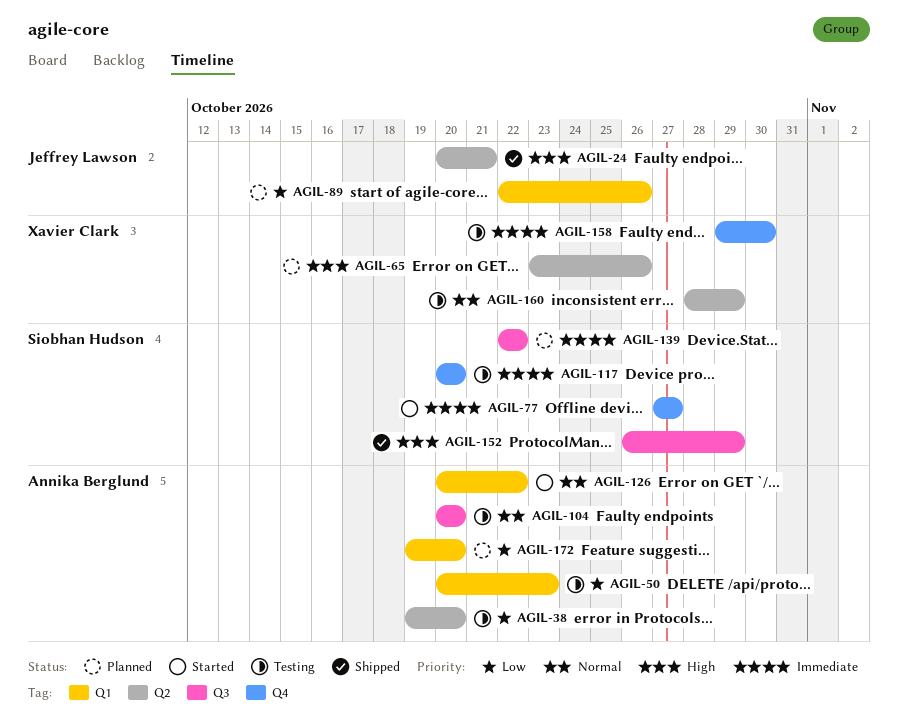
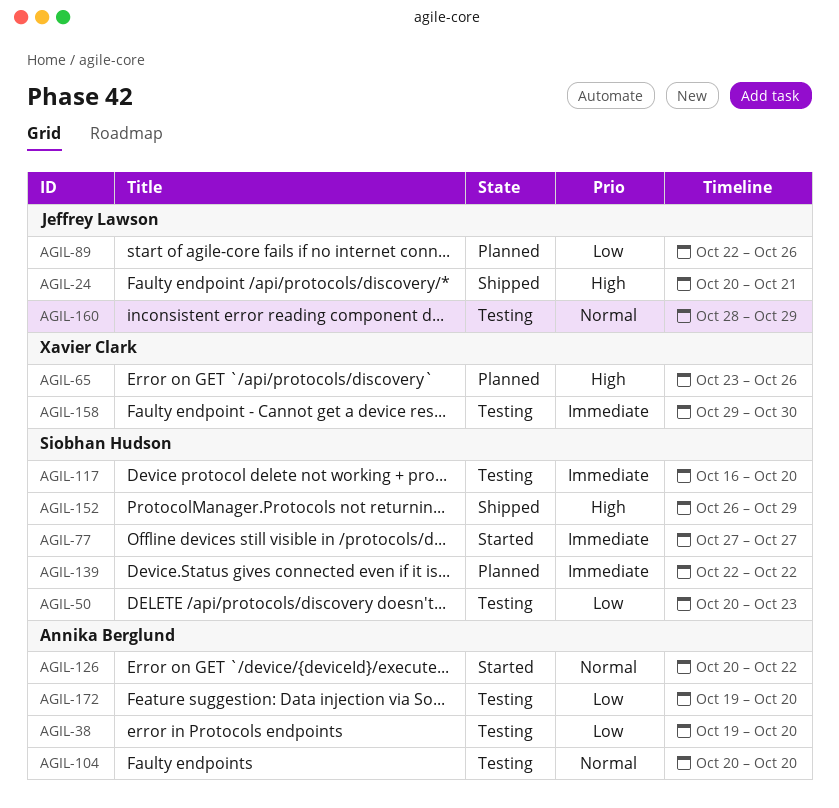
AGIL-50, owner: Annika Berglund -> Siobhan Hudson
AGIL-117, start: Oct 20 -> Oct 16
AGIL-160, owner: Xavier Clark -> Jeffrey Lawson
AGIL-172, status: Planned -> Testing

